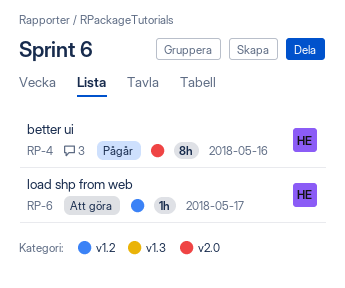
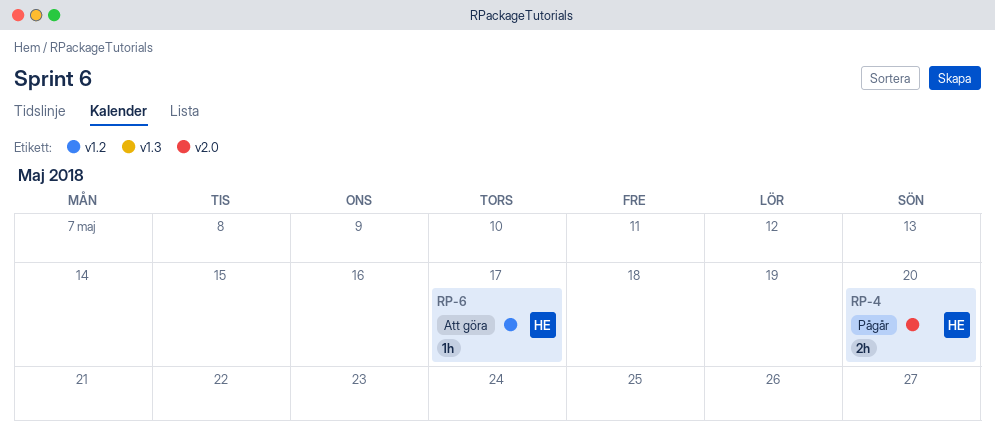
RP-4, estimate: 8h -> 2h
RP-4, due: May 16 -> May 20

